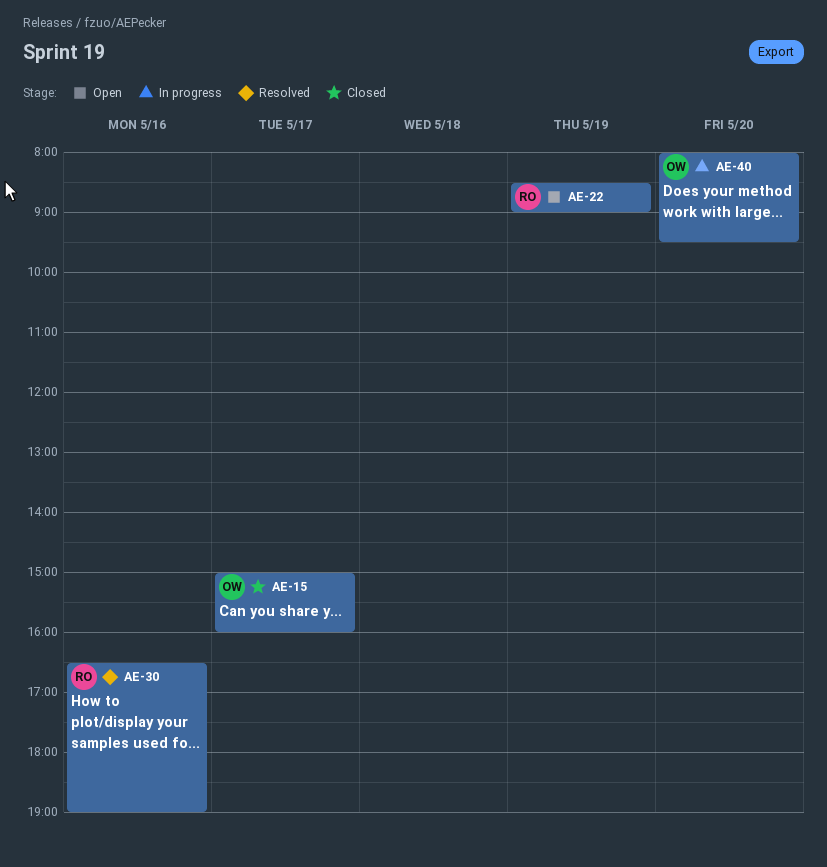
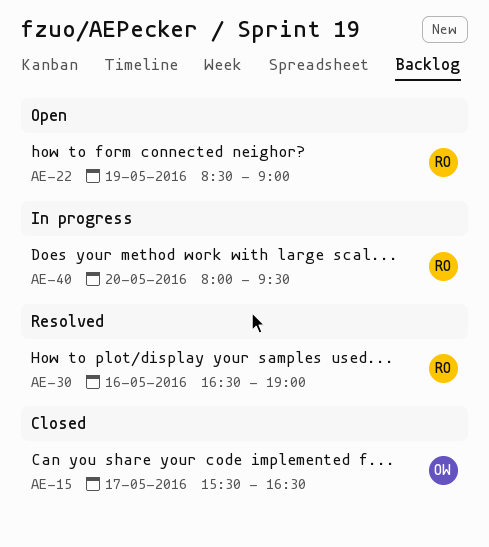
AE-15, begins: 15:00 -> 15:30
AE-15, ends: 16:00 -> 16:30
AE-40, owner: OW -> RO

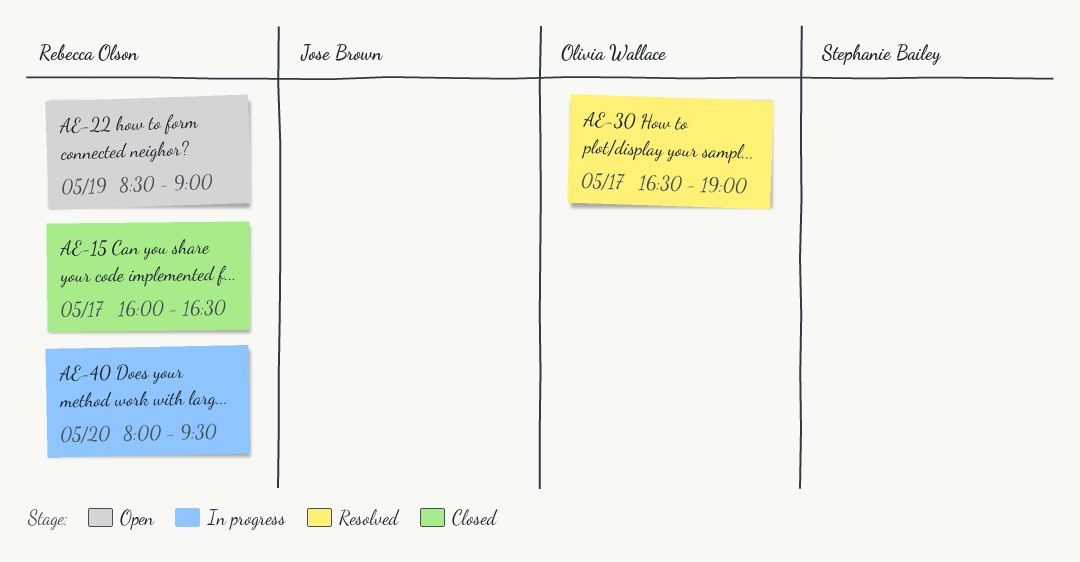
AE-15, owner: Olivia Wallace -> Rebecca Olson
AE-15, begins: 15:30 -> 16:00
AE-30, owner: Rebecca Olson -> Olivia Wallace
AE-30, day: May 16 -> May 17

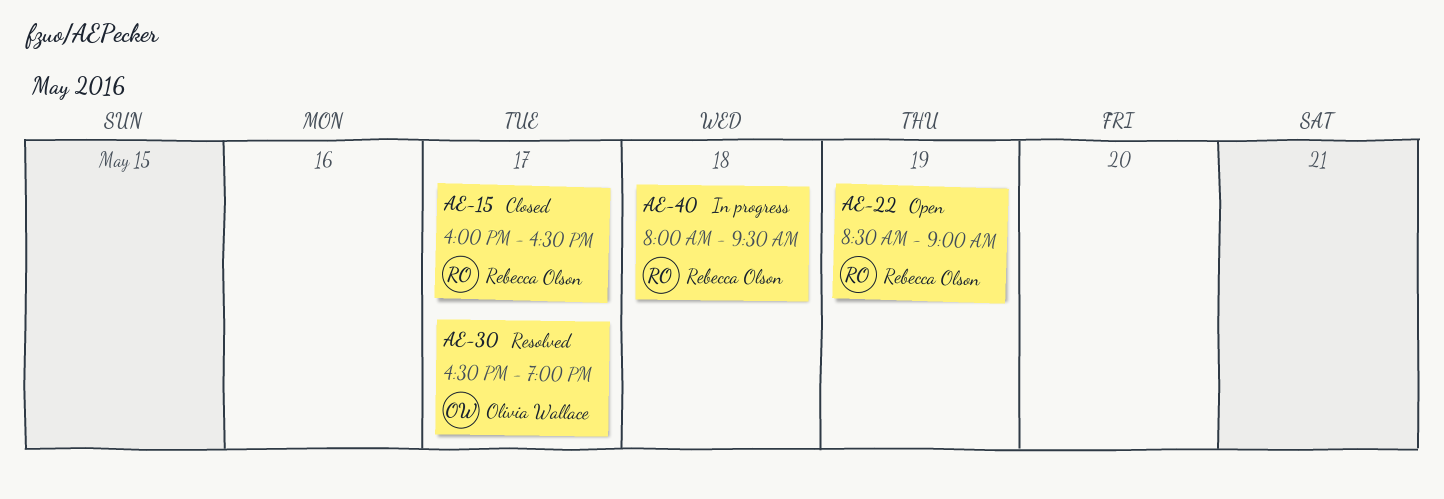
AE-40, day: May 20 -> May 18

